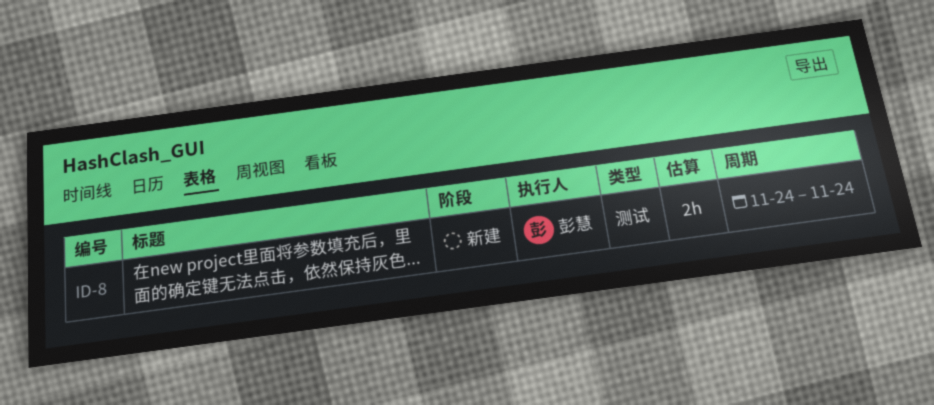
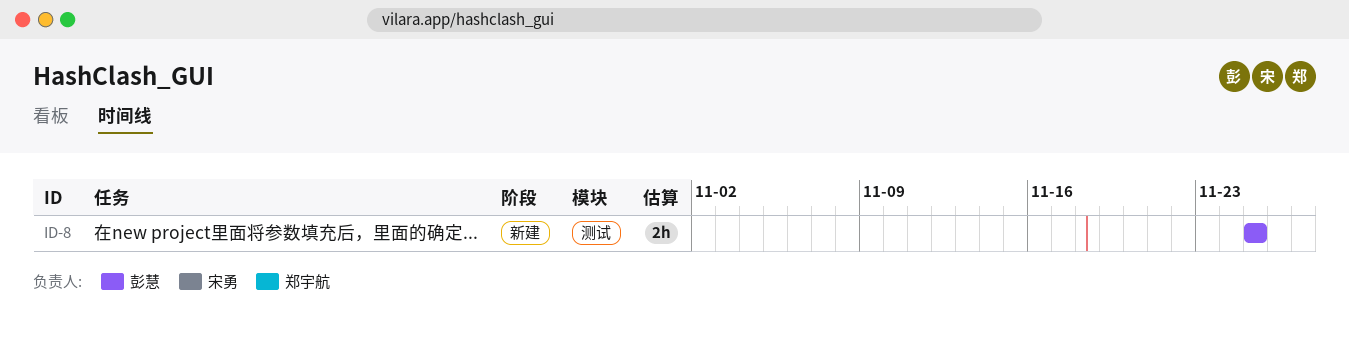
ID-8, start: Nov 24 -> Nov 25
ID-8, due: Nov 24 -> Nov 25

